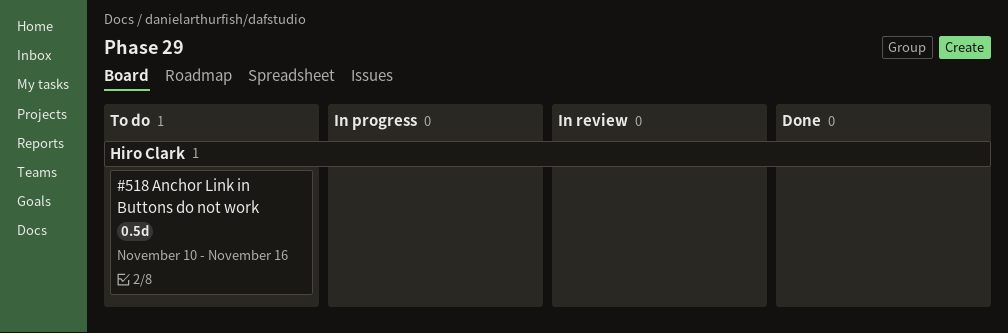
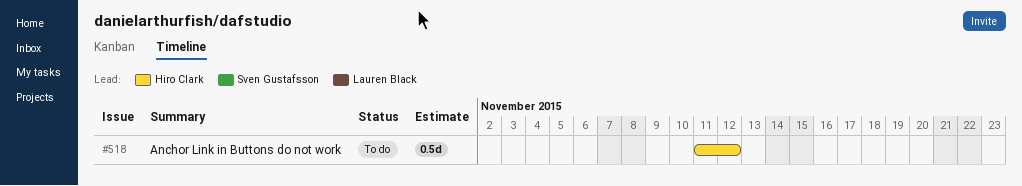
#518, start: Nov 10 -> Nov 11
#518, due: Nov 16 -> Nov 12

